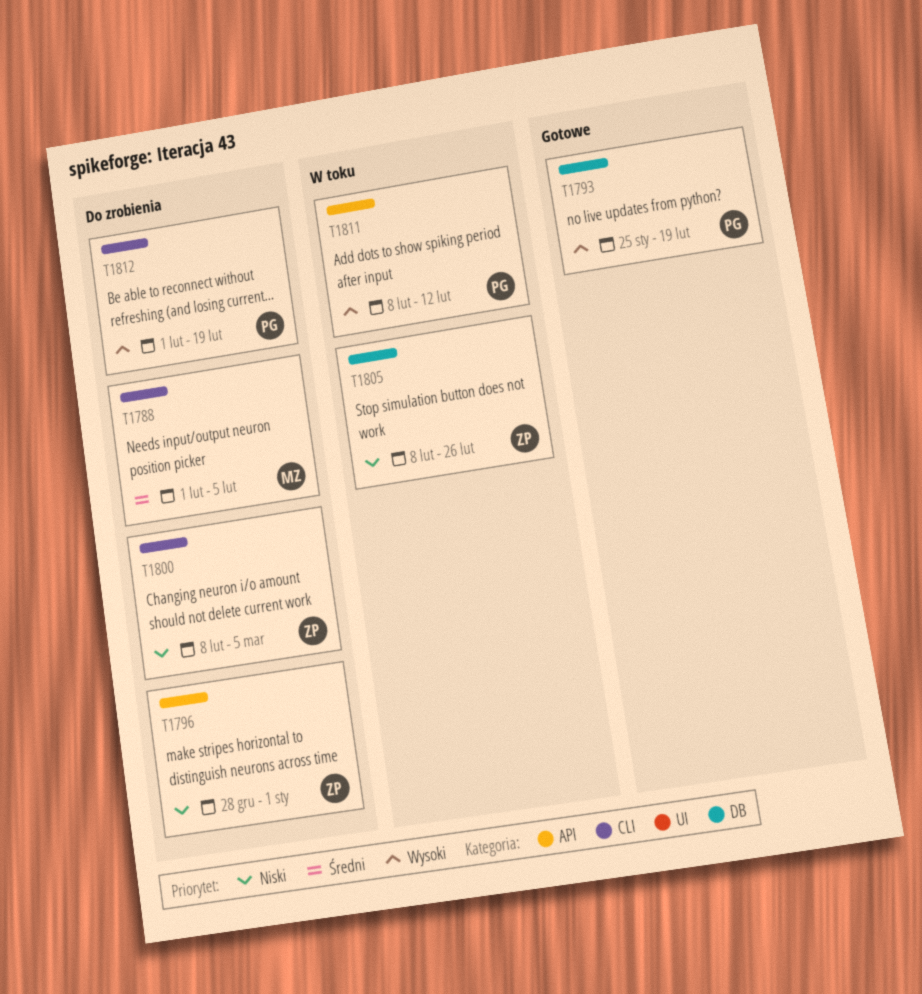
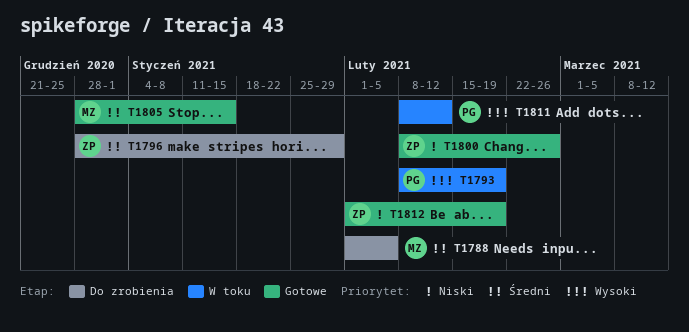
T1793, status: Gotowe -> W toku
T1793, start: Jan 25 -> Feb 8
T1796, priority: Niski -> Średni
T1796, due: Jan 1 -> Jan 29
T1800, status: Do zrobienia -> Gotowe
T1800, due: Mar 5 -> Feb 26
T1805, status: W toku -> Gotowe
T1805, owner: ZP -> MZ
T1805, priority: Niski -> Średni
T1805, start: Feb 8 -> Dec 28
T1805, due: Feb 26 -> Jan 15
T1812, status: Do zrobienia -> Gotowe
T1812, owner: PG -> ZP
T1812, priority: Wysoki -> Niski

